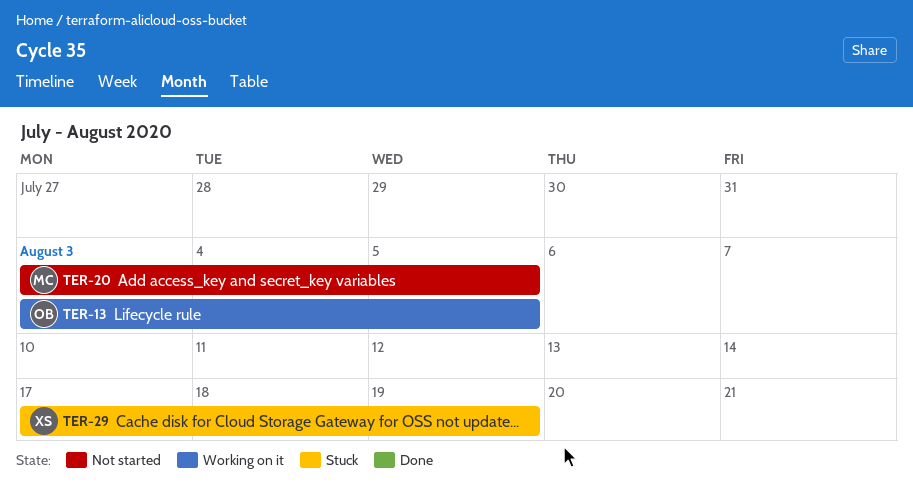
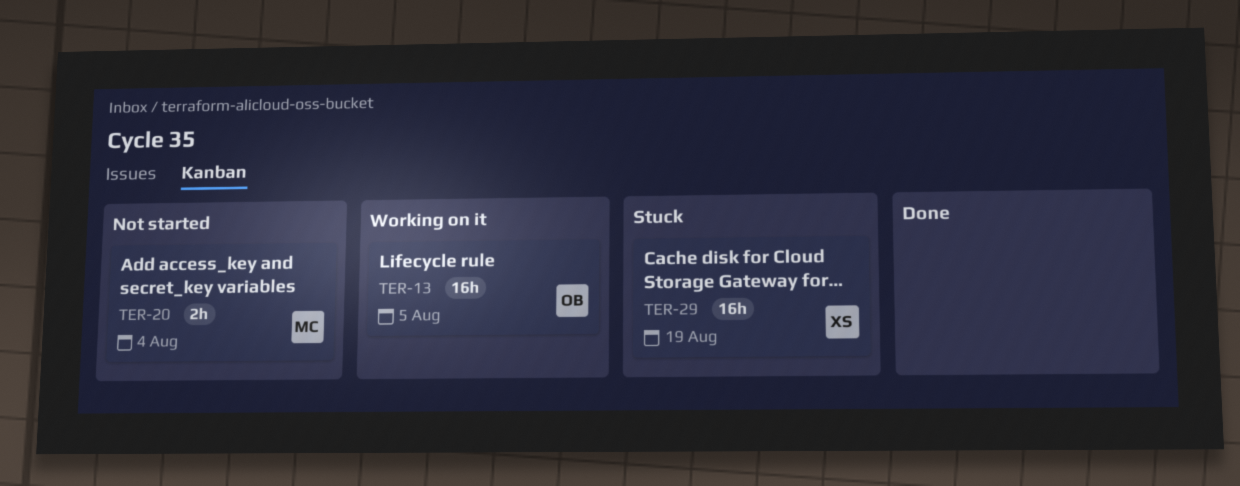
TER-20, due: Aug 5 -> Aug 4

